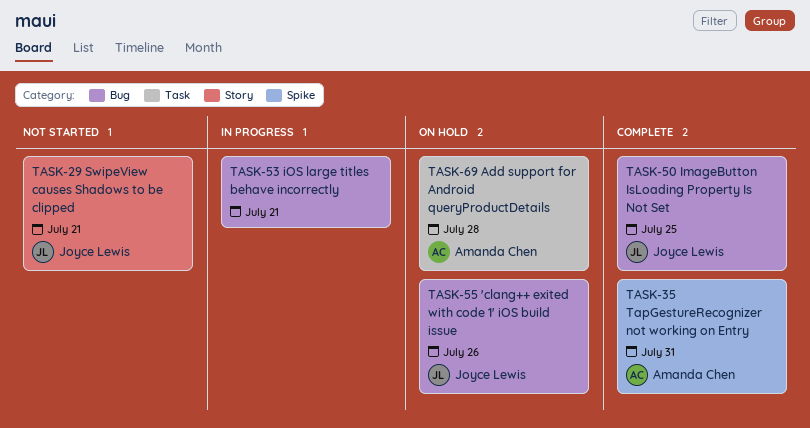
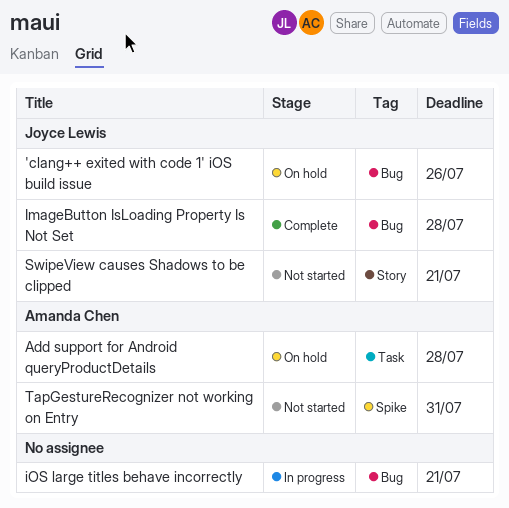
ImageButton IsLoading Property Is Not Set, due: Jul 25 -> Jul 28
TapGestureRecognizer not working on Entry, status: Complete -> Not started

